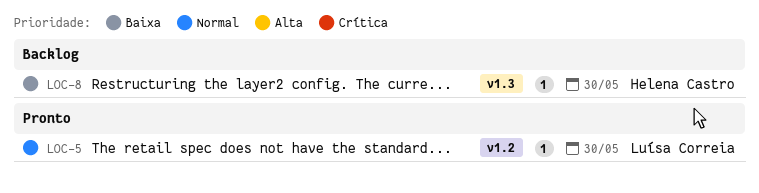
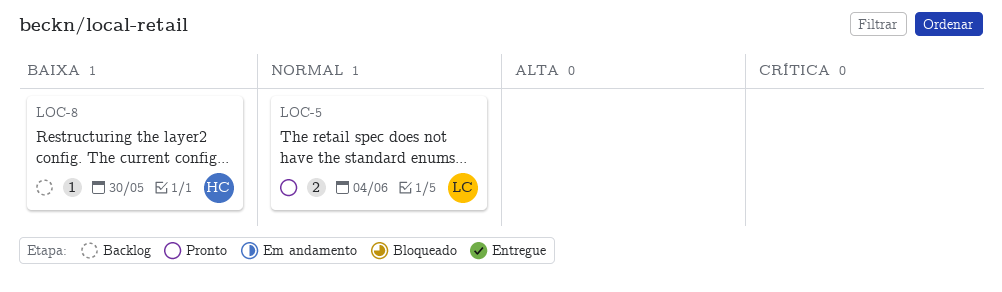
LOC-5, estimate: 1 -> 2
LOC-5, due: May 30 -> Jun 4

